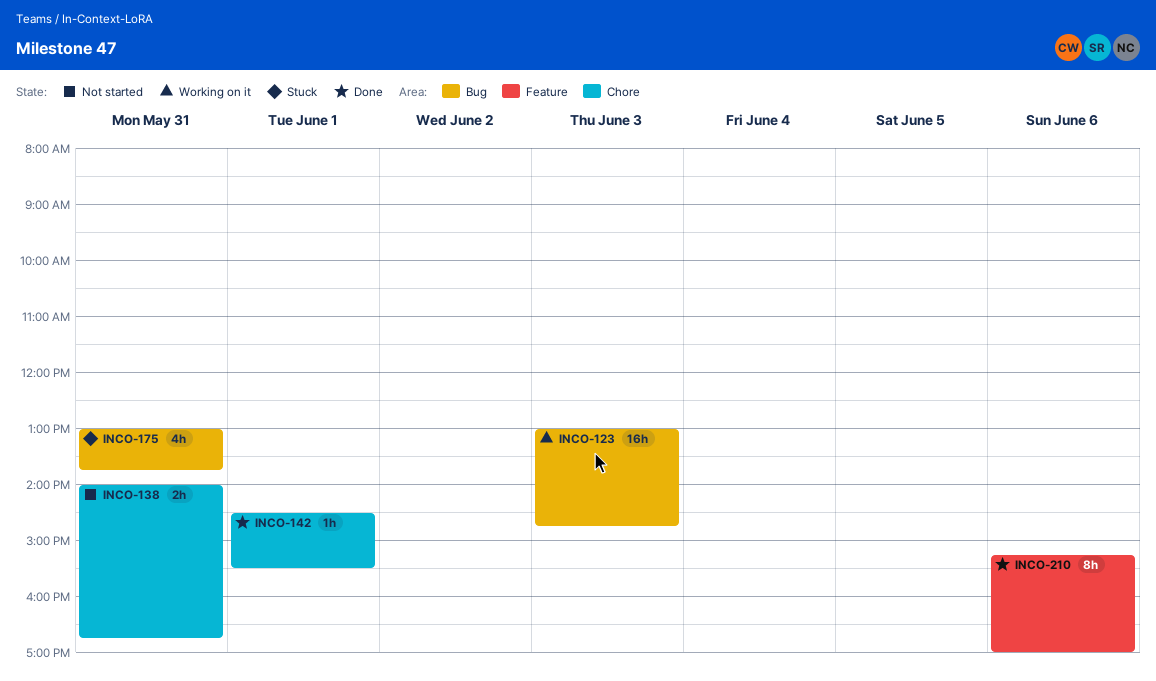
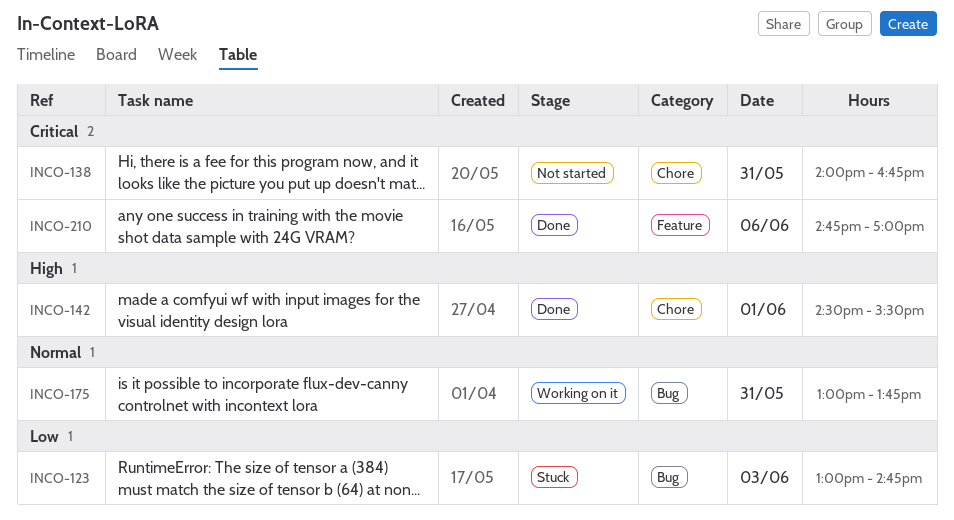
INCO-123, status: Working on it -> Stuck
INCO-175, status: Stuck -> Working on it
INCO-210, begins: 15:15 -> 14:45

